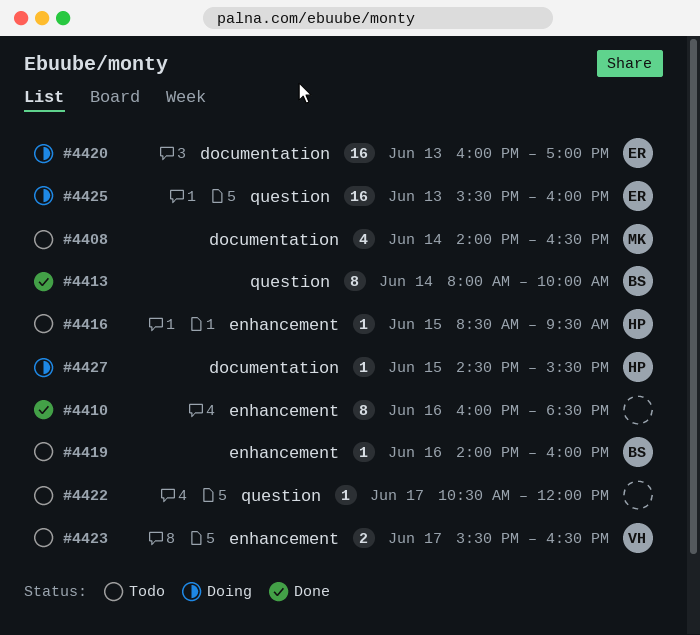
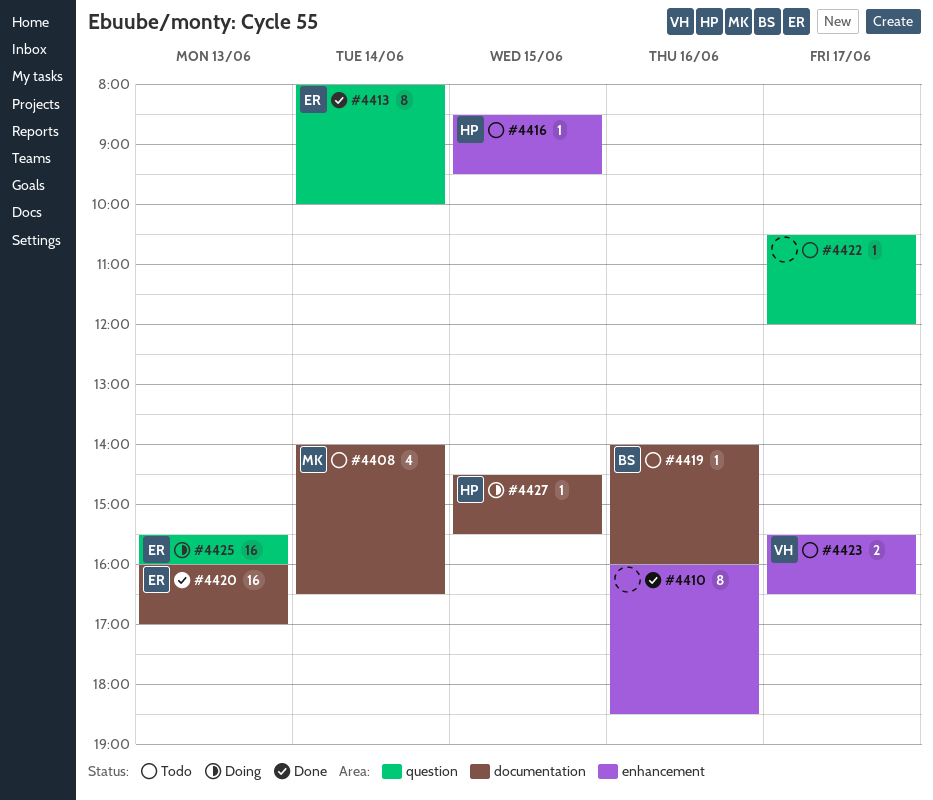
#4413, owner: BS -> ER
#4419, label: enhancement -> documentation
#4420, status: Doing -> Done

